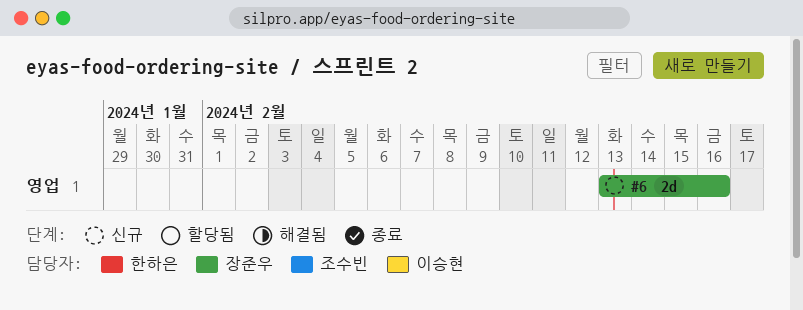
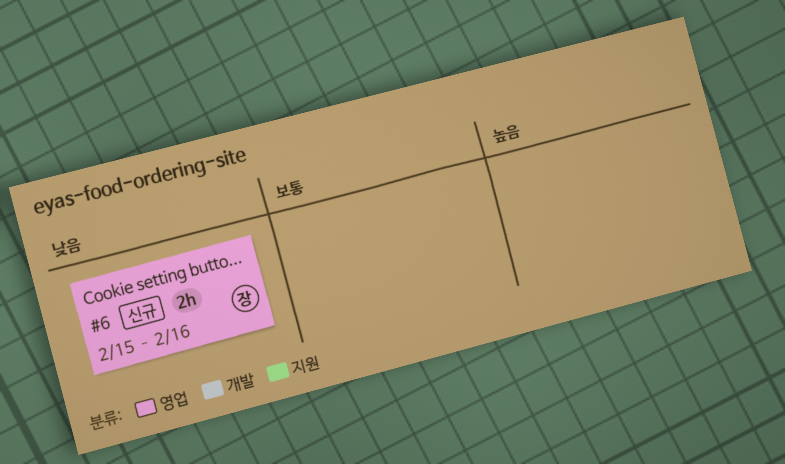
#6, estimate: 2d -> 2h
#6, start: Feb 13 -> Feb 15

